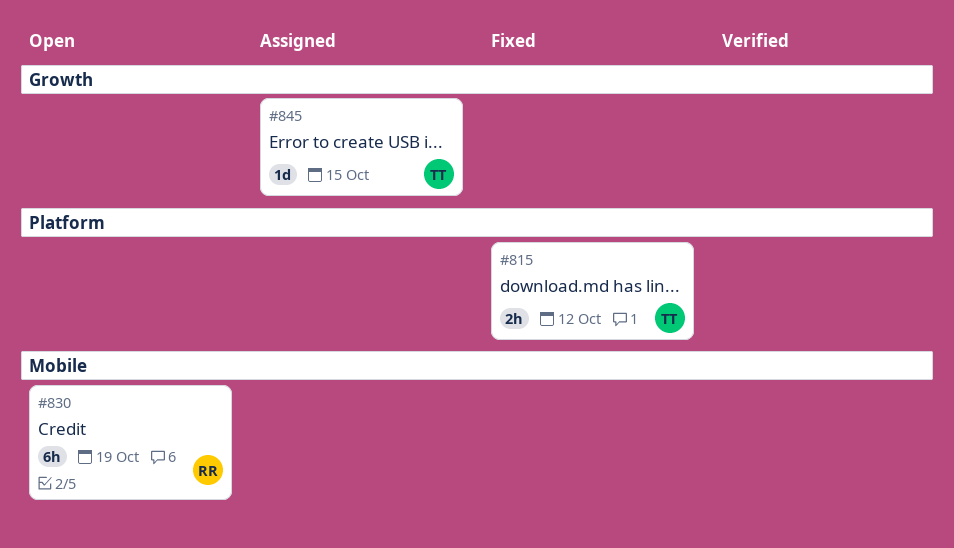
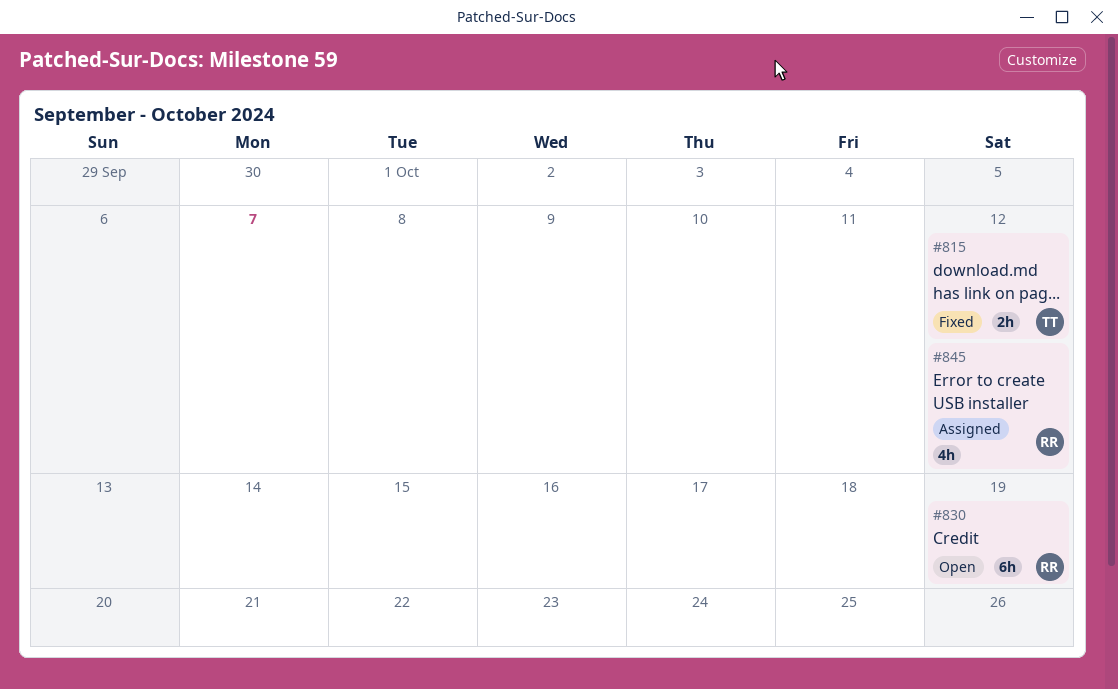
#845, owner: TT -> RR
#845, estimate: 1d -> 4h
#845, due: Oct 15 -> Oct 12

